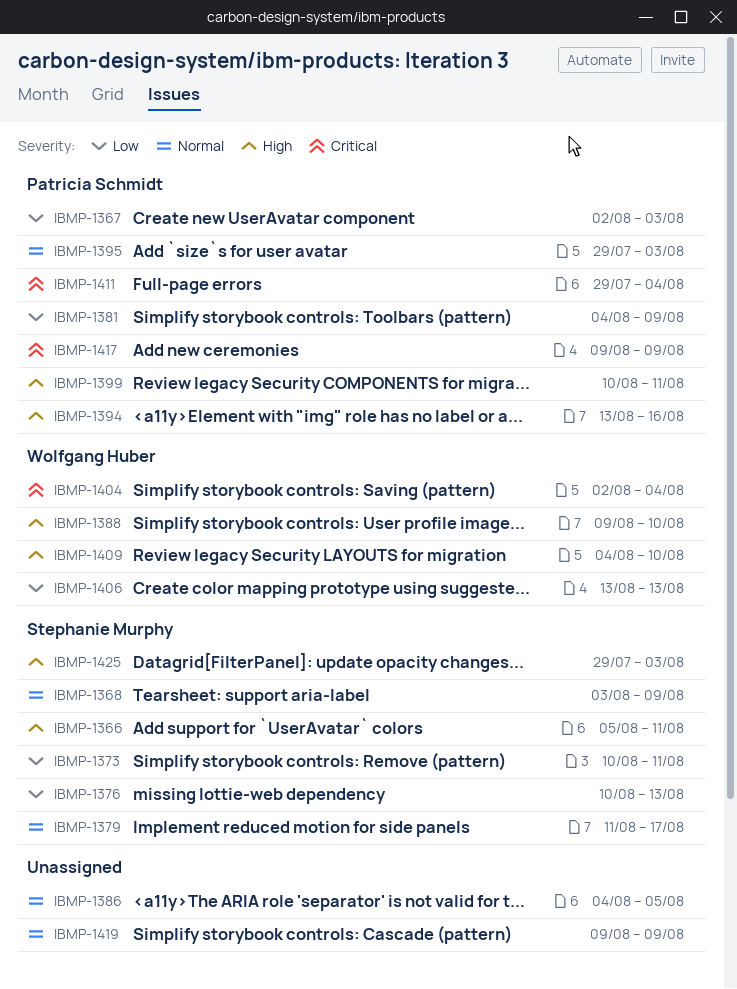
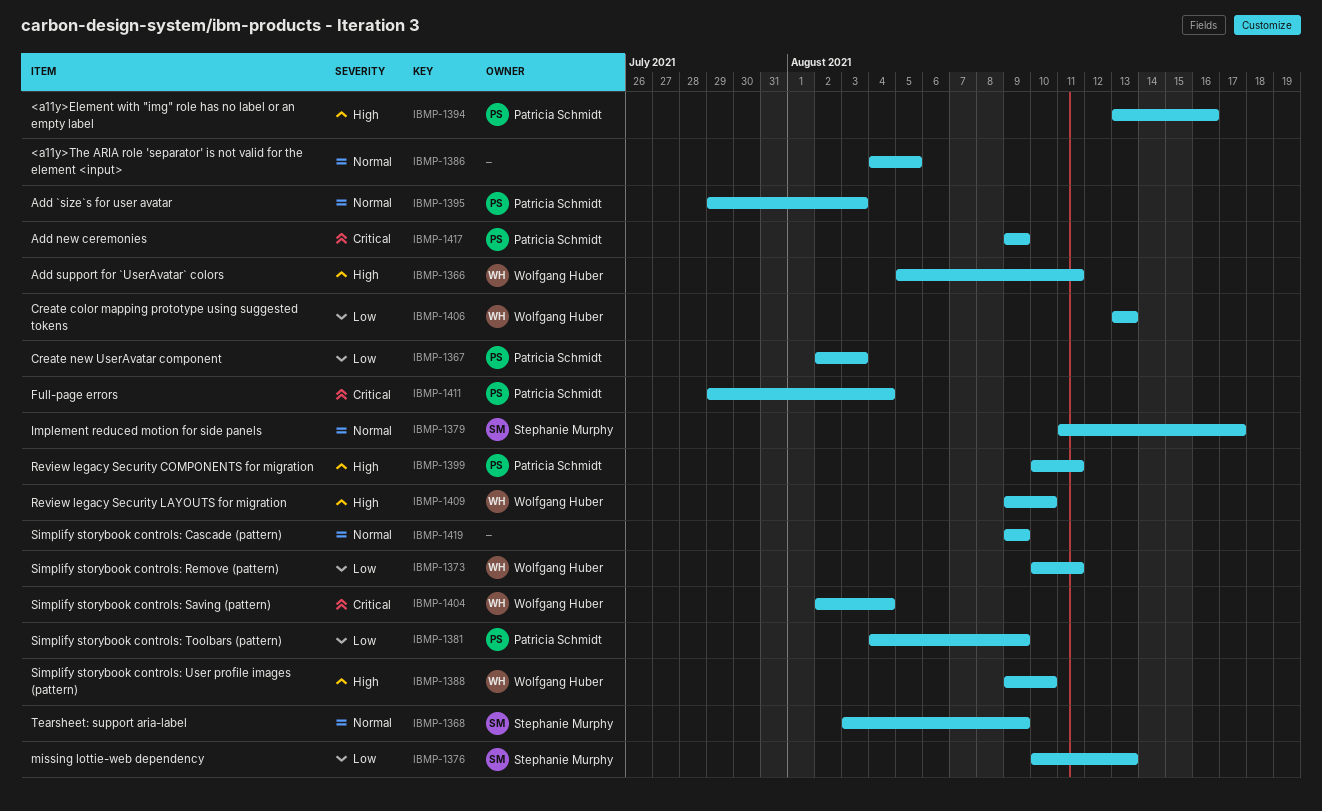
IBMP-1366, owner: Stephanie Murphy -> Wolfgang Huber
IBMP-1373, owner: Stephanie Murphy -> Wolfgang Huber
IBMP-1409, start: Aug 4 -> Aug 9
IBMP-1425: present -> none

